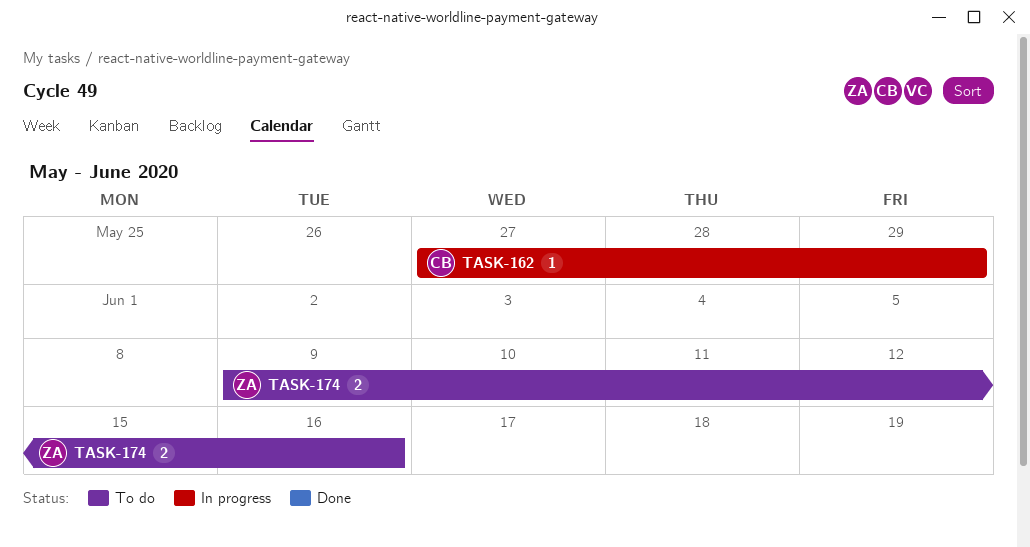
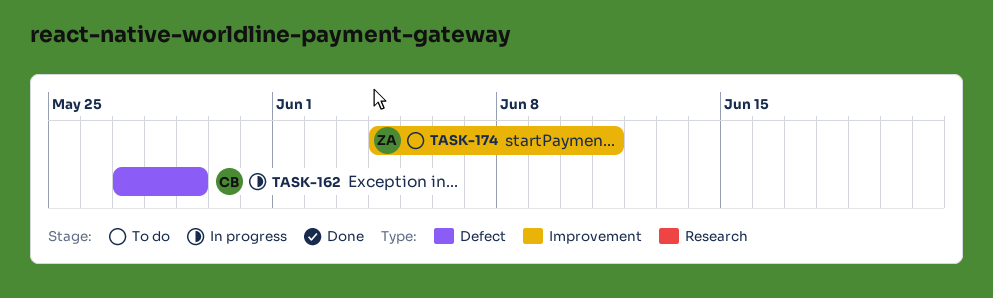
TASK-174, start: Jun 9 -> Jun 4
TASK-174, due: Jun 16 -> Jun 11

